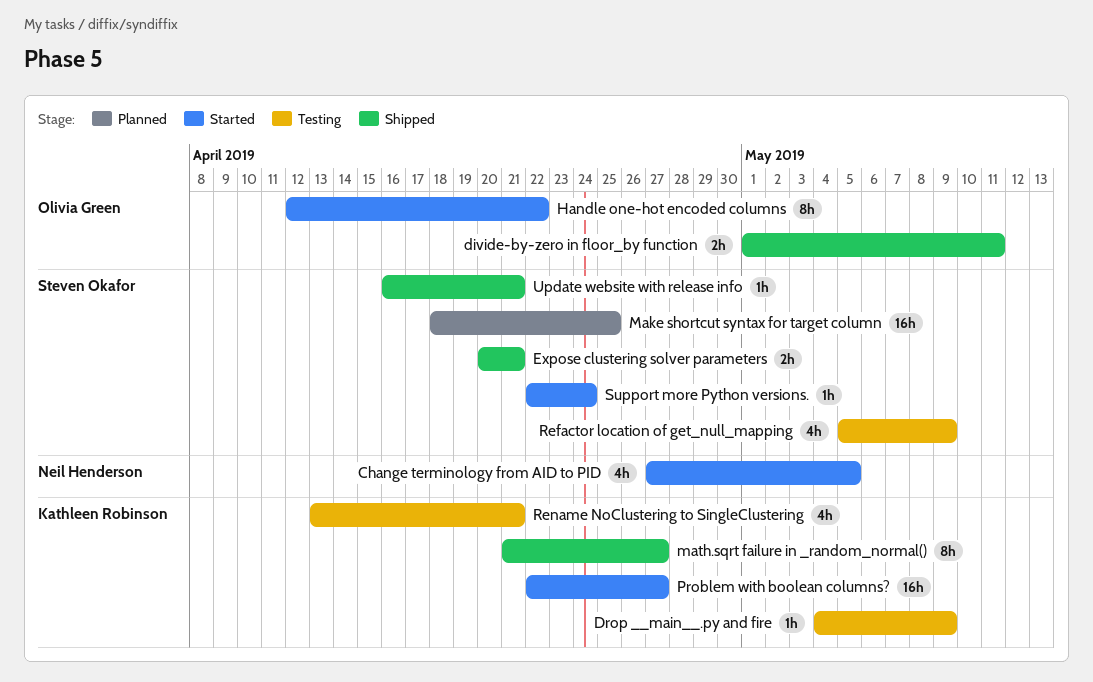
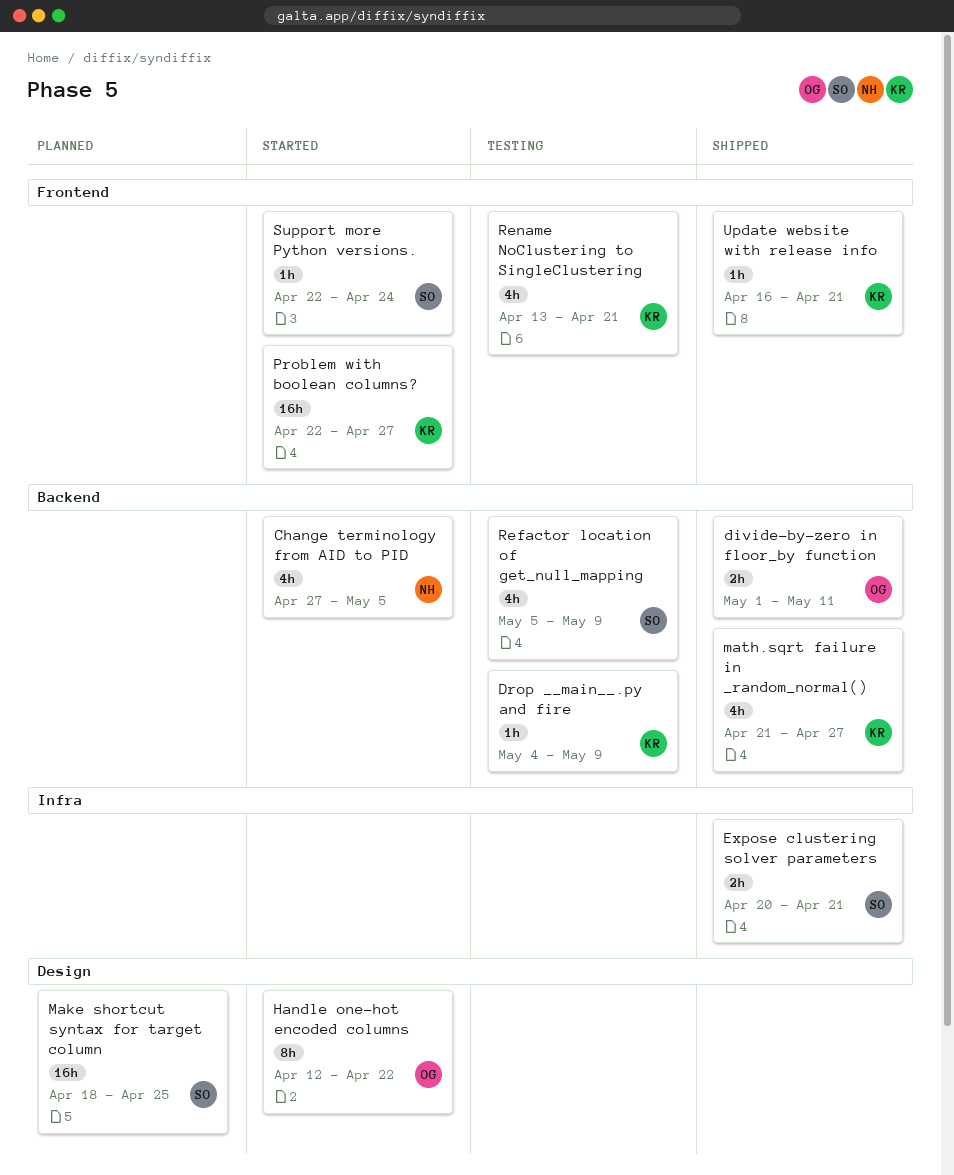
math.sqrt failure in _random_normal(), estimate: 8h -> 4h
Update website with release info, owner: Steven Okafor -> Kathleen Robinson

